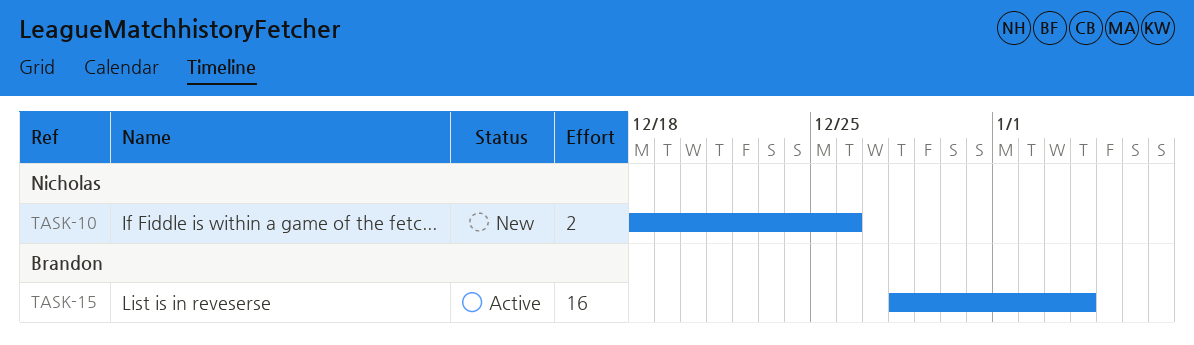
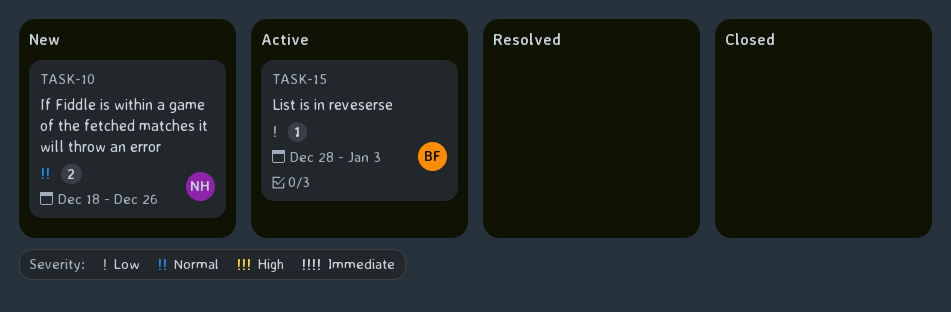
TASK-15, estimate: 16 -> 1
TASK-15, due: Jan 4 -> Jan 3

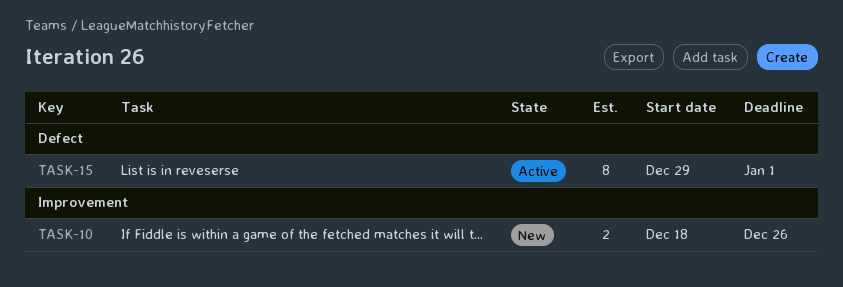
TASK-15, estimate: 1 -> 8
TASK-15, start: Dec 28 -> Dec 29
TASK-15, due: Jan 3 -> Jan 1

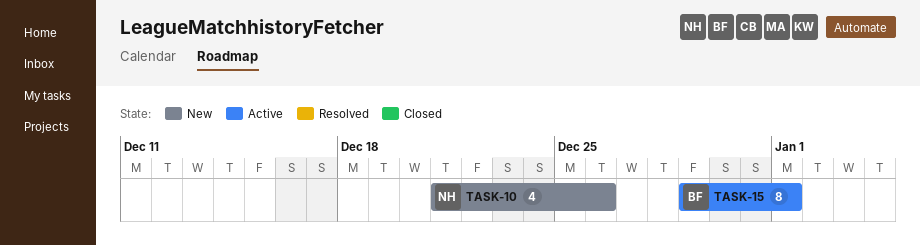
TASK-10, estimate: 2 -> 4
TASK-10, start: Dec 18 -> Dec 21

